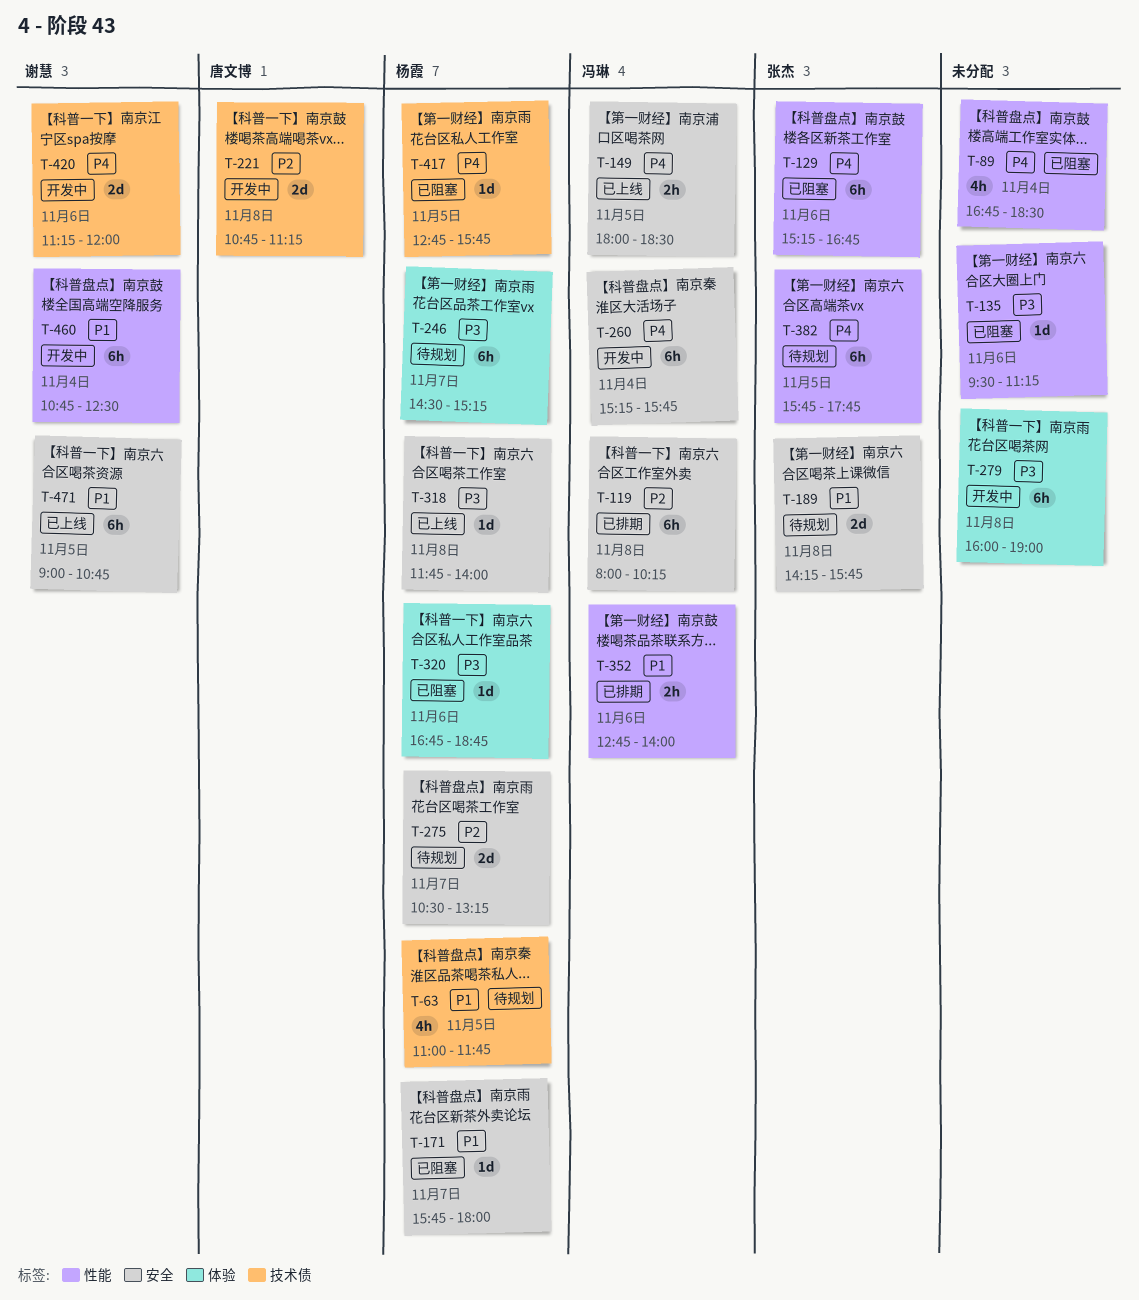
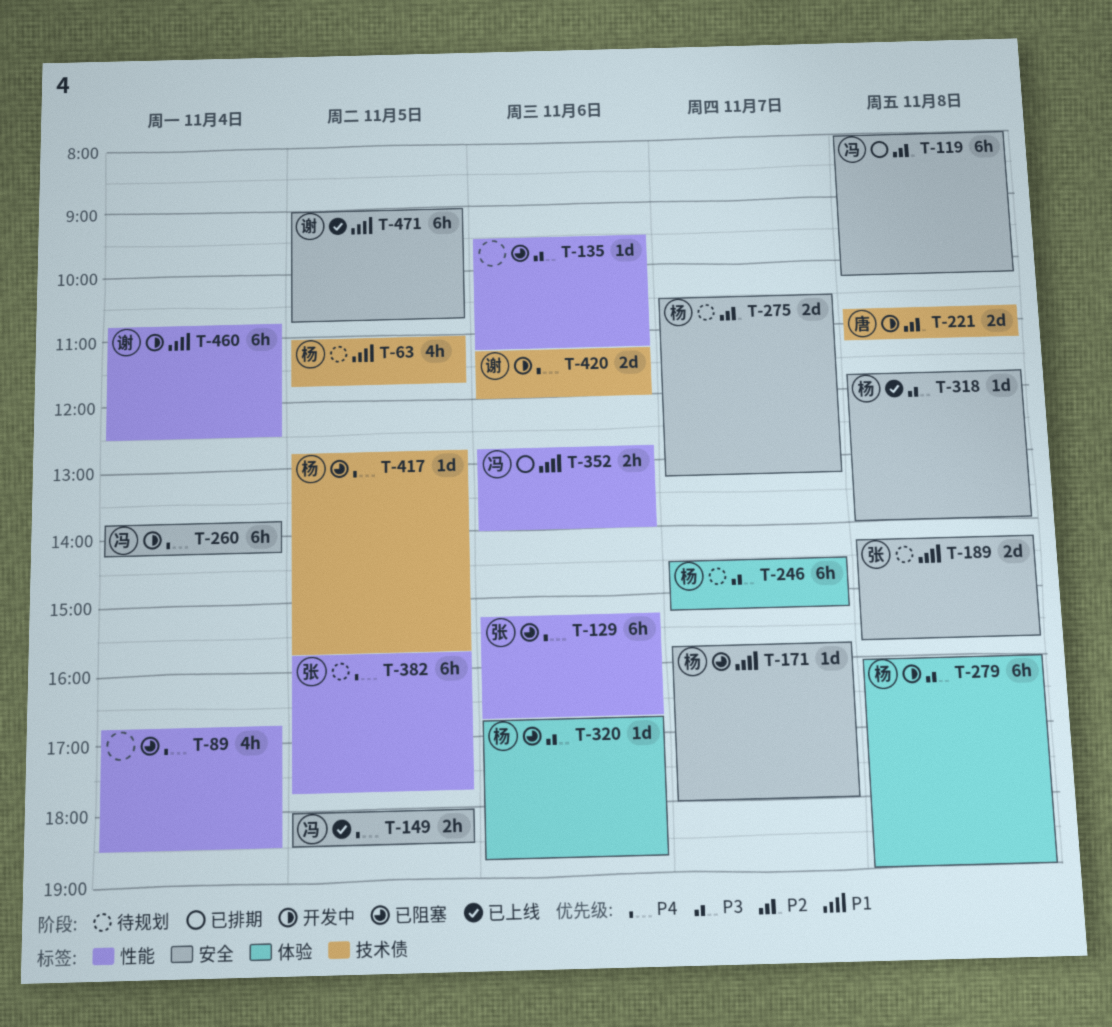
T-260, begins: 15:15 -> 13:45
T-260, ends: 15:45 -> 14:15
T-279, owner: none -> 杨霞

